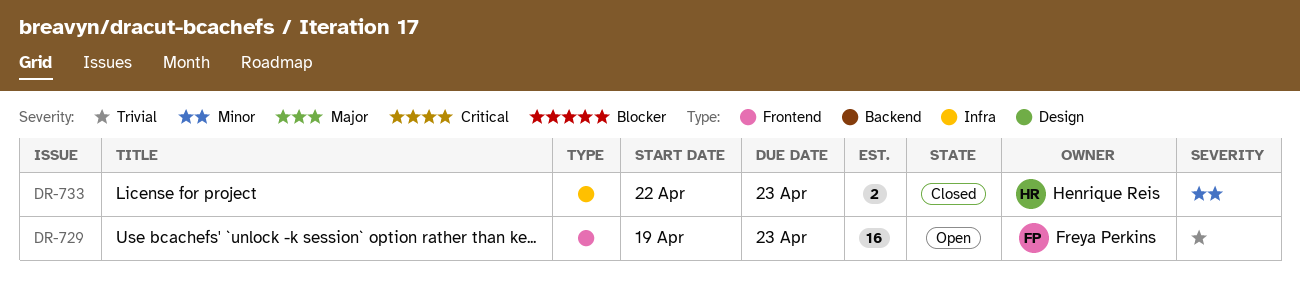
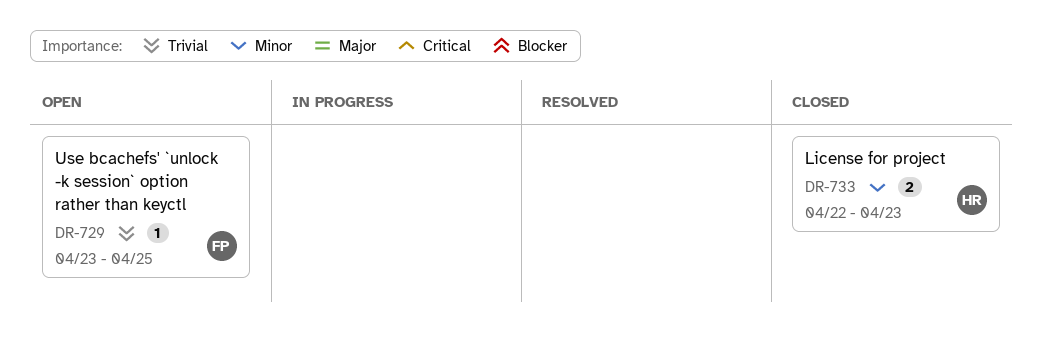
DR-729, estimate: 16 -> 1
DR-729, start: Apr 19 -> Apr 23
DR-729, due: Apr 23 -> Apr 25

